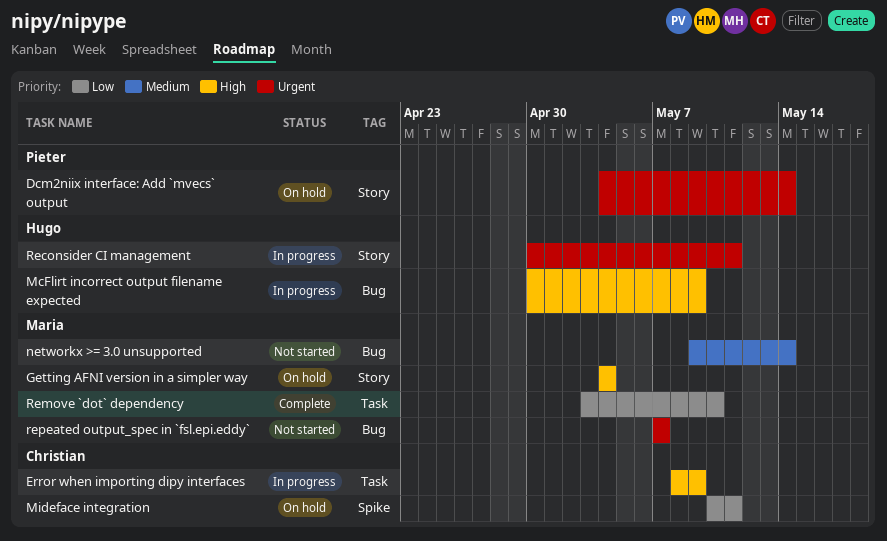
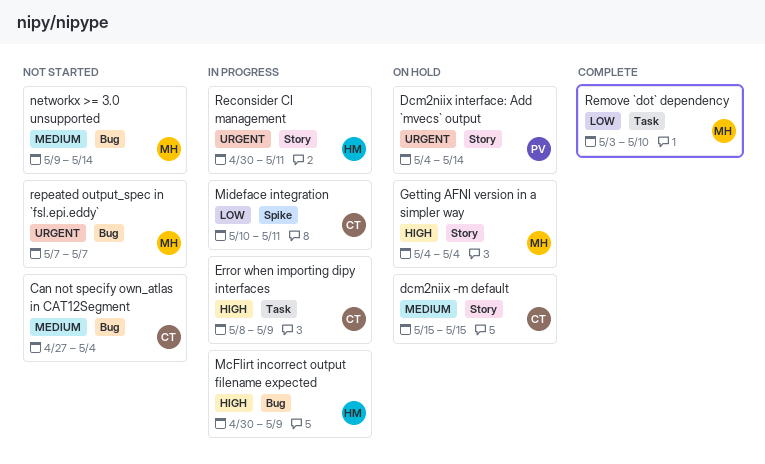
Can not specify own_atlas in CAT12Segment: none -> present
dcm2niix -m default: none -> present
Mideface integration, status: On hold -> In progress

